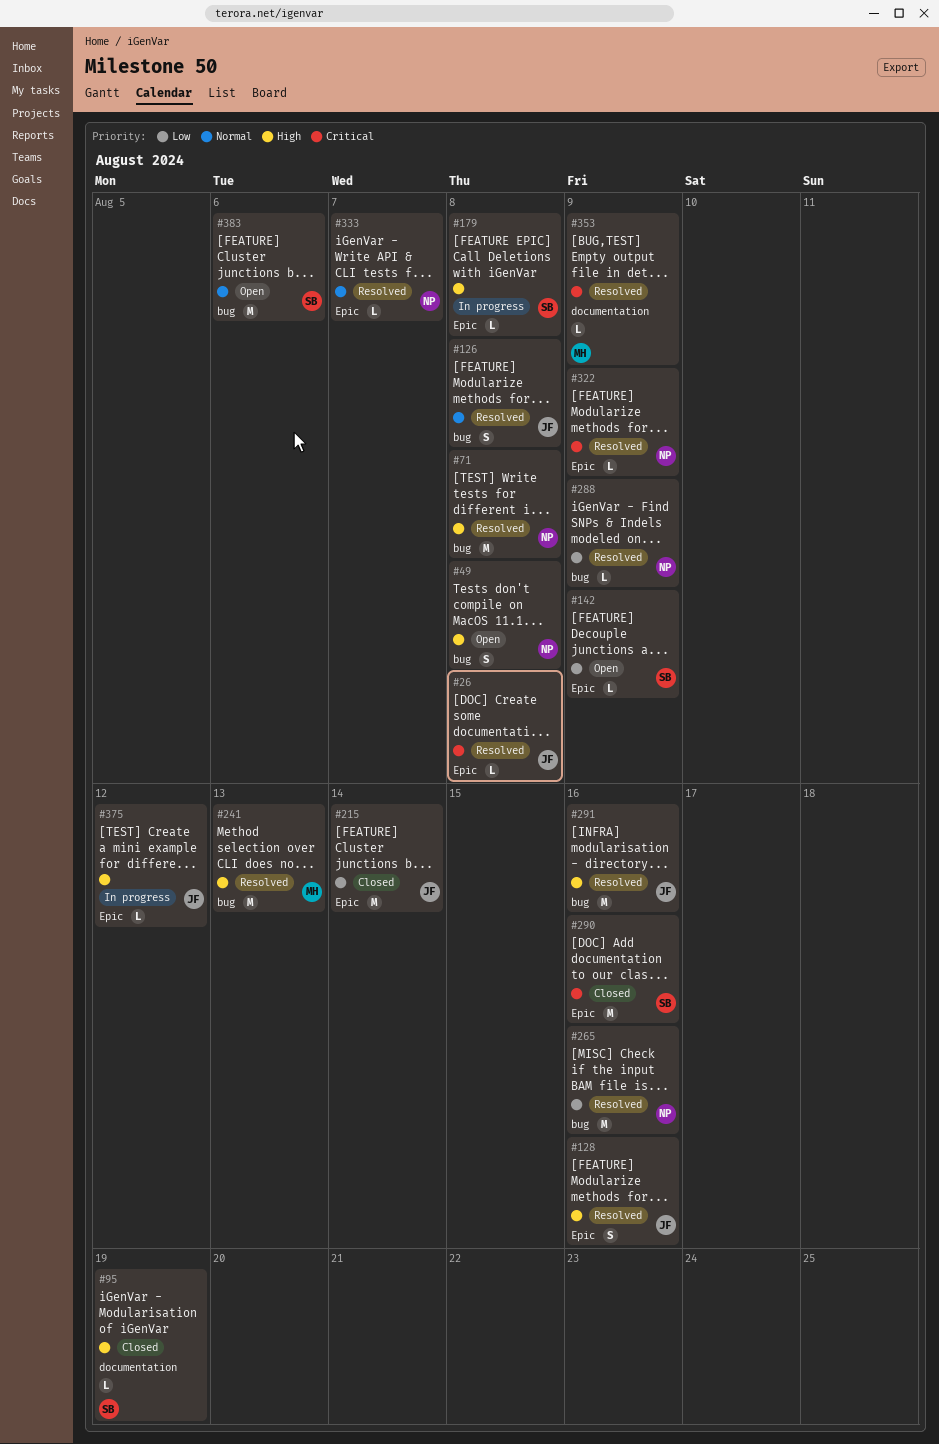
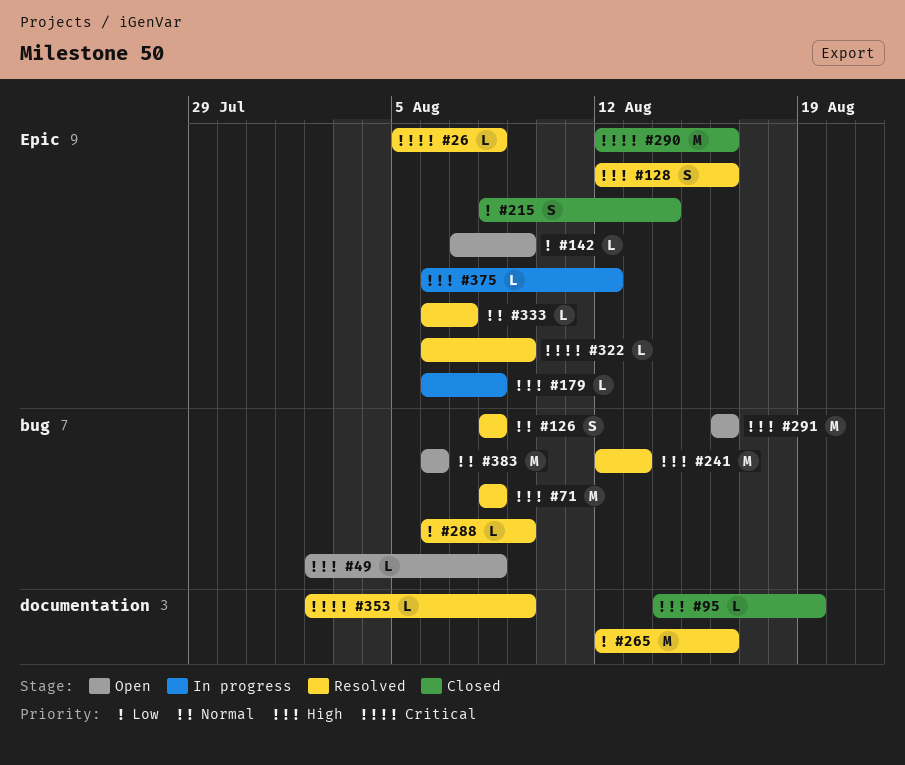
#49, estimate: S -> L
#215, estimate: M -> S
#265, label: bug -> documentation
#291, status: Resolved -> Open

